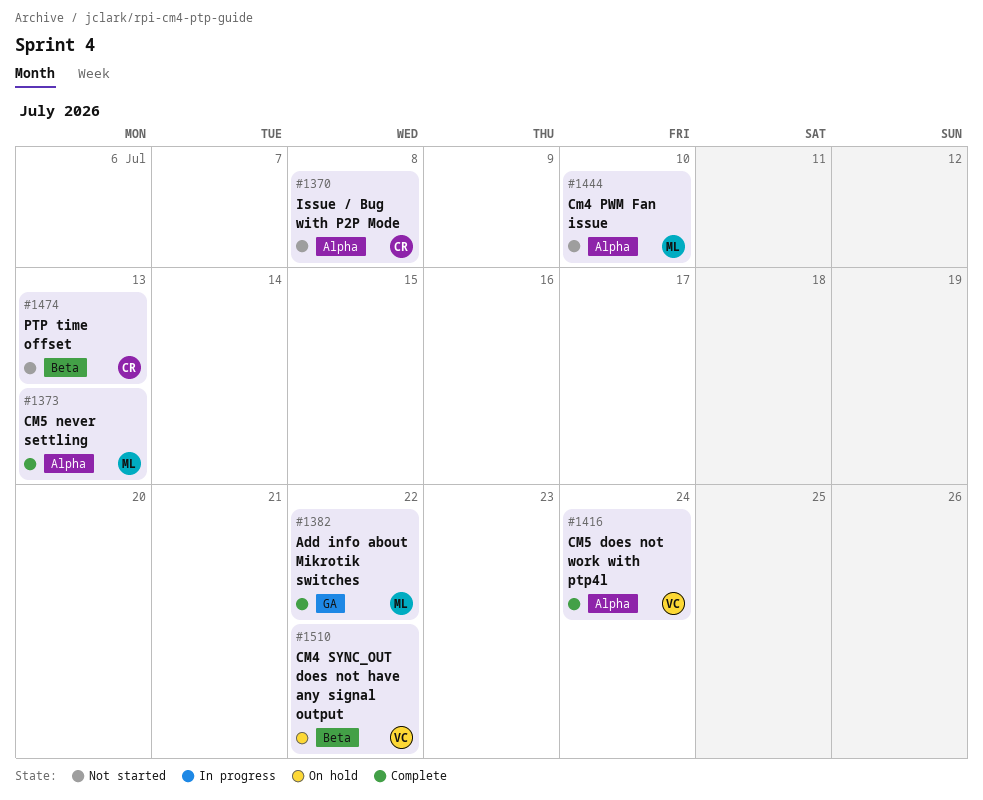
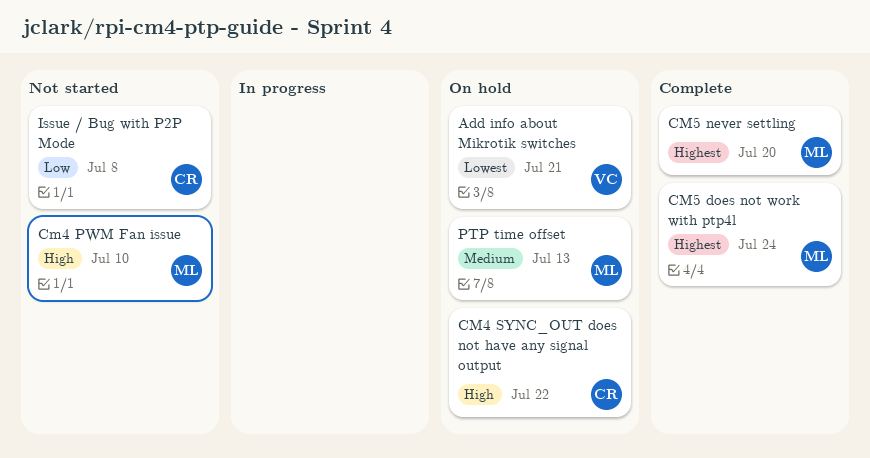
Add info about Mikrotik switches, status: Complete -> On hold
Add info about Mikrotik switches, owner: ML -> VC
Add info about Mikrotik switches, due: Jul 22 -> Jul 21
CM4 SYNC_OUT does not have any signal output, owner: VC -> CR
CM5 does not work with ptp4l, owner: VC -> ML
CM5 never settling, due: Jul 13 -> Jul 20
PTP time offset, status: Not started -> On hold
PTP time offset, owner: CR -> ML

